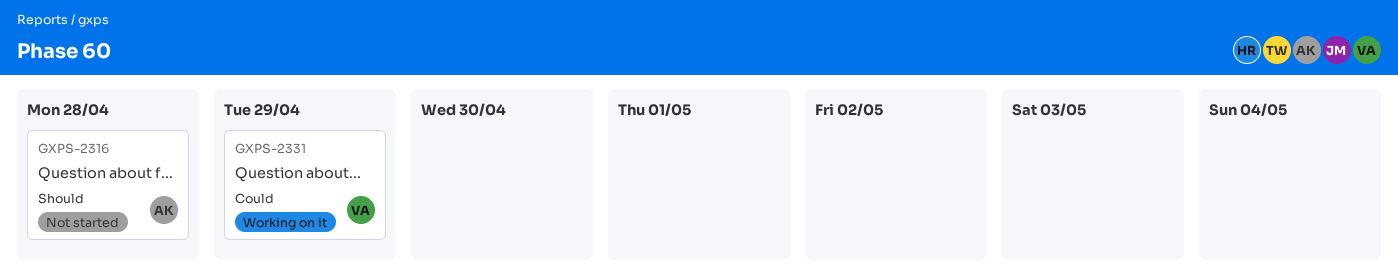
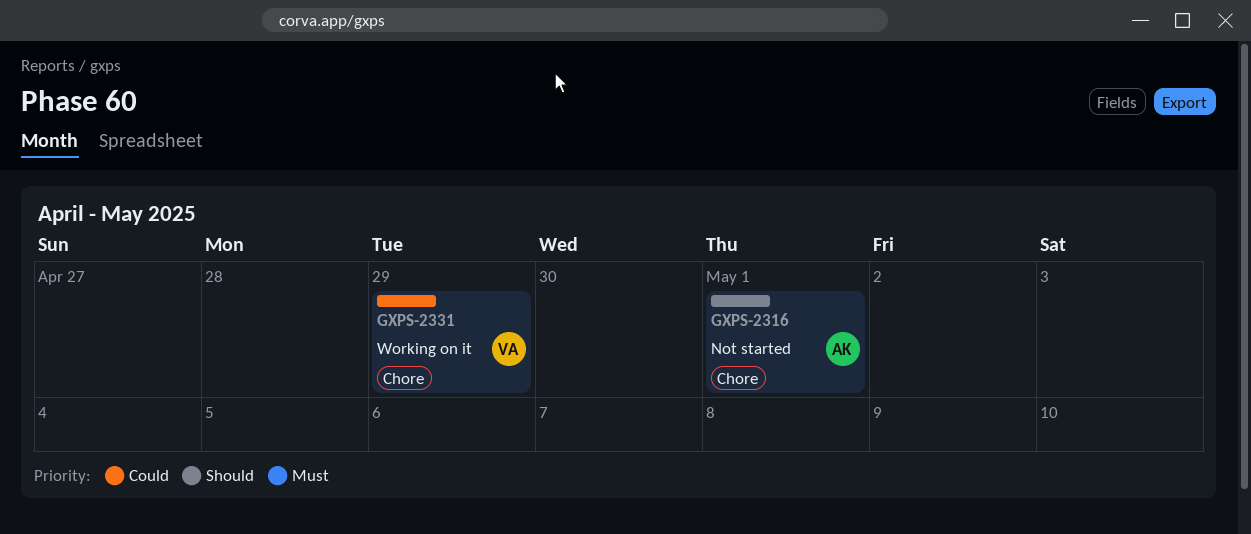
GXPS-2316, due: Apr 28 -> May 1

